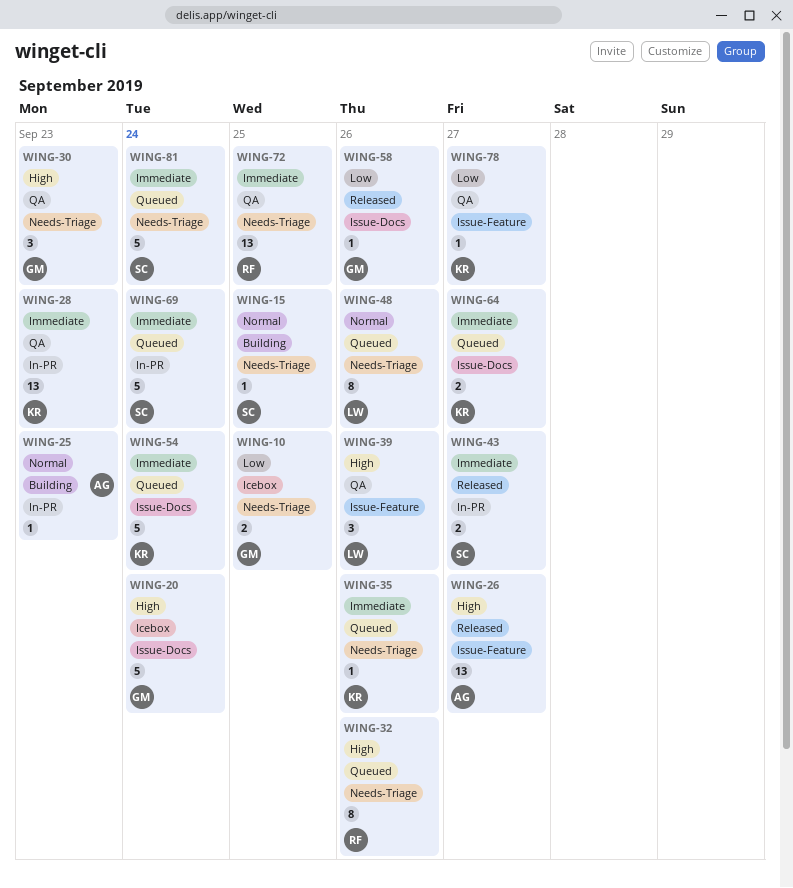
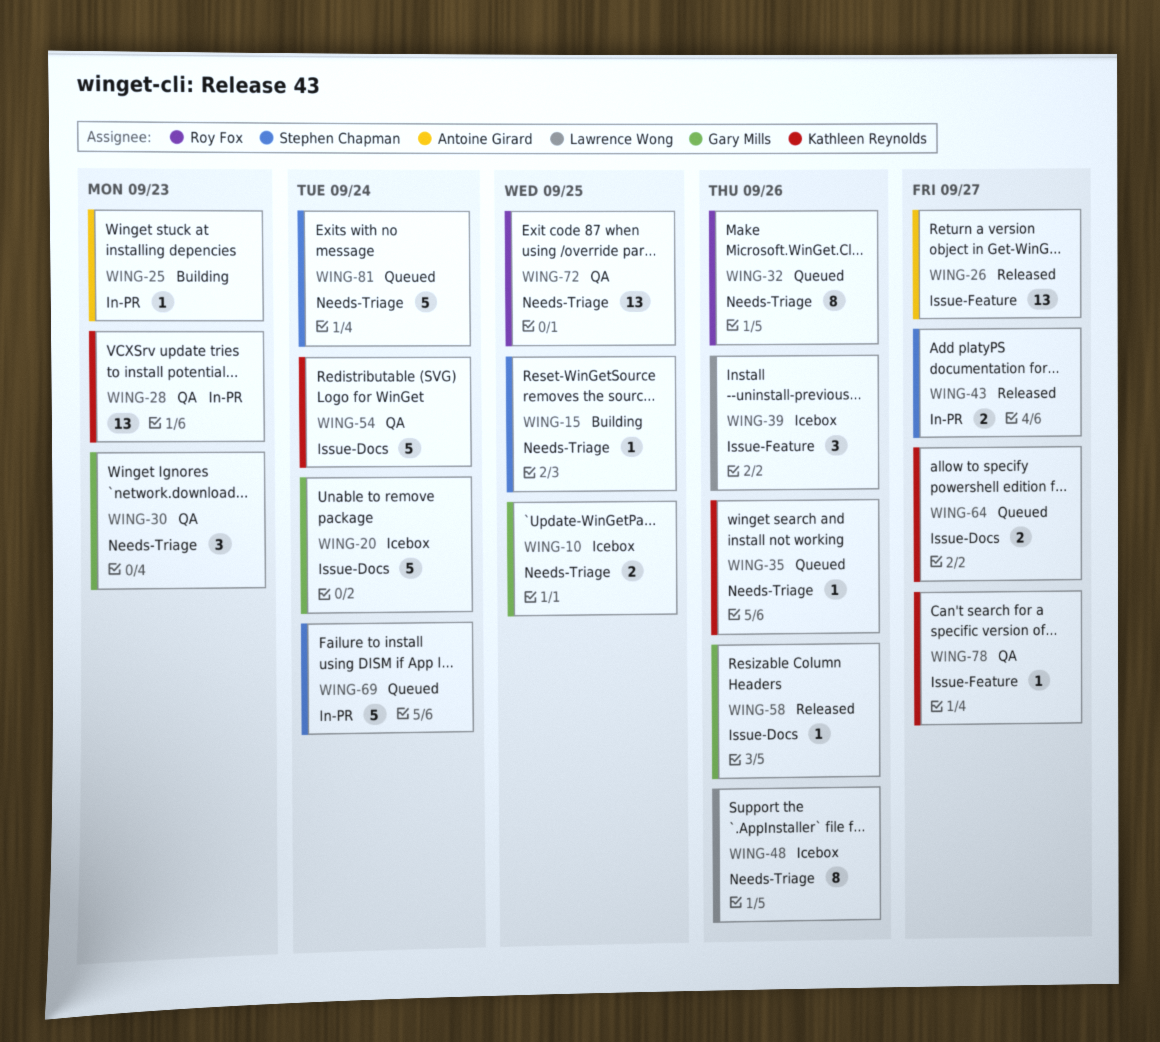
WING-39, status: QA -> Icebox
WING-48, status: Queued -> Icebox
WING-54, status: Queued -> QA

